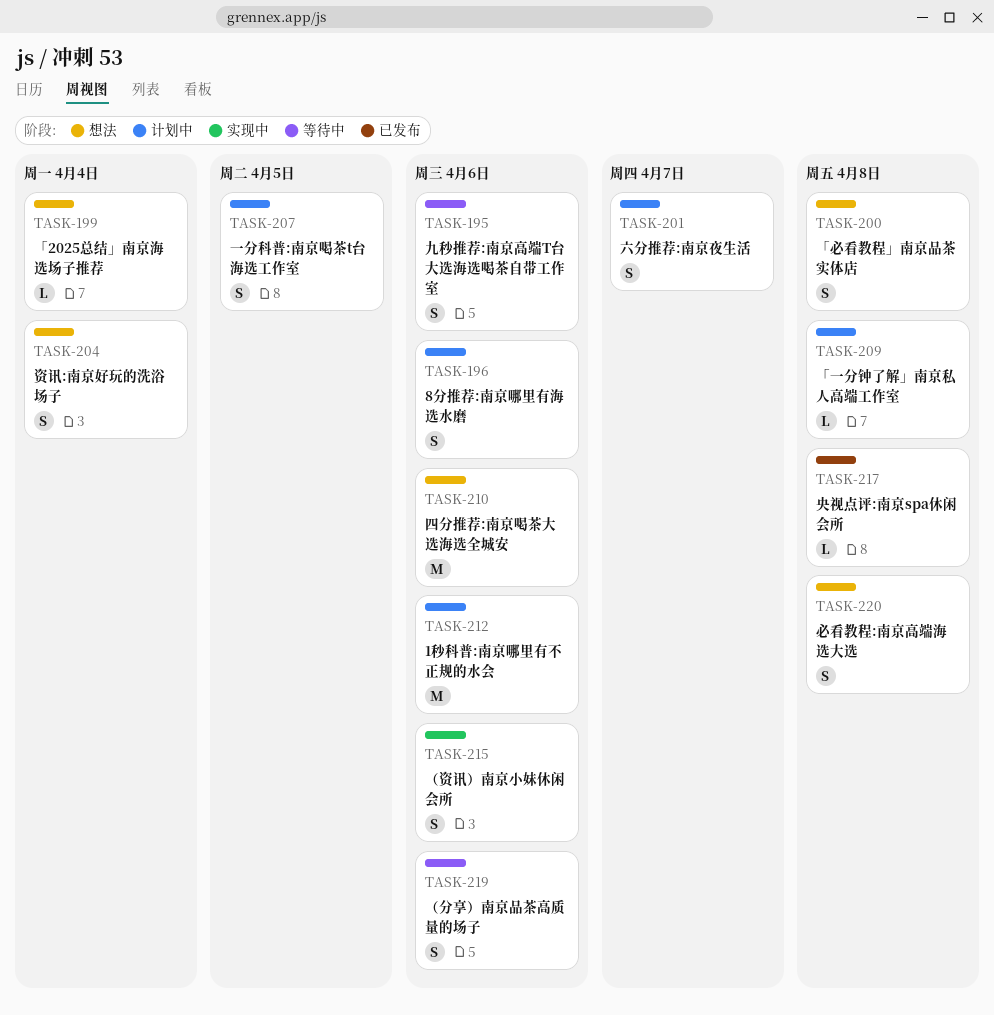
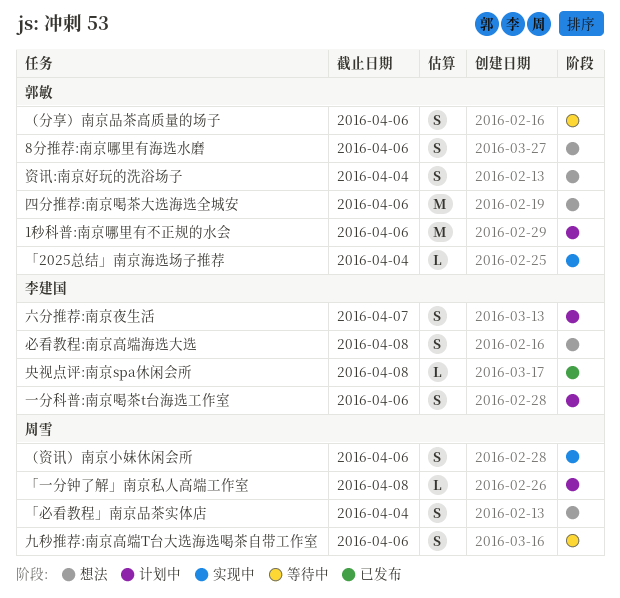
8分推荐:南京哪里有海选水磨, status: 计划中 -> 想法
「2025总结」南京海选场子推荐, status: 想法 -> 实现中
「必看教程」南京品茶实体店, due: Apr 8 -> Apr 4
一分科普:南京喝茶t台海选工作室, due: Apr 5 -> Apr 6

